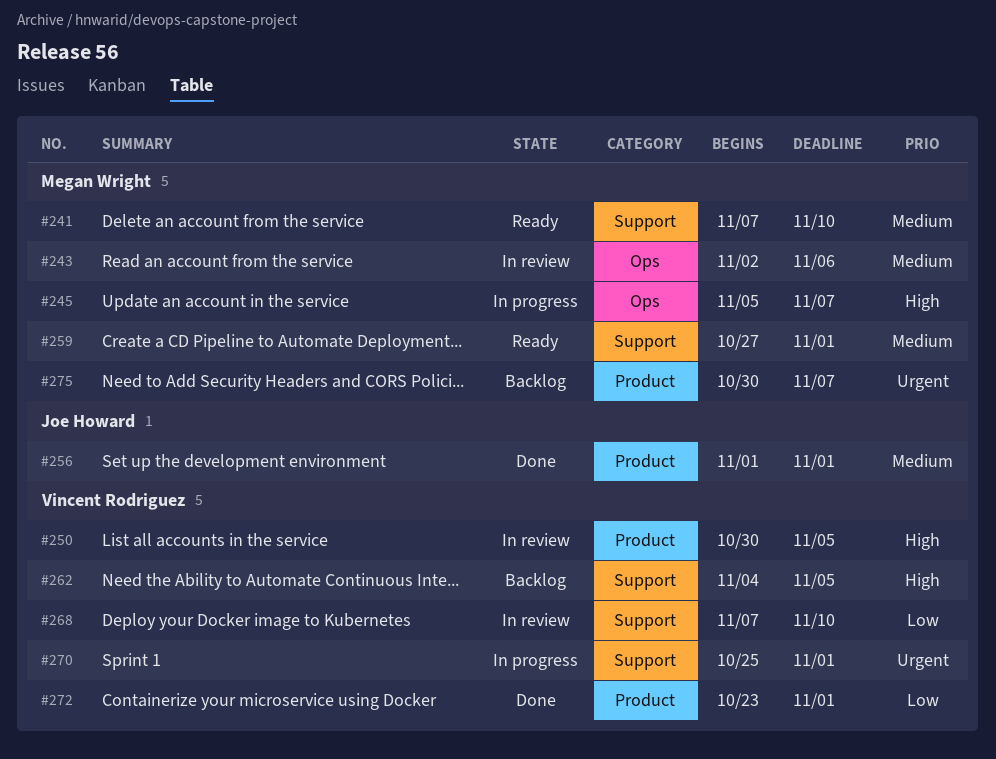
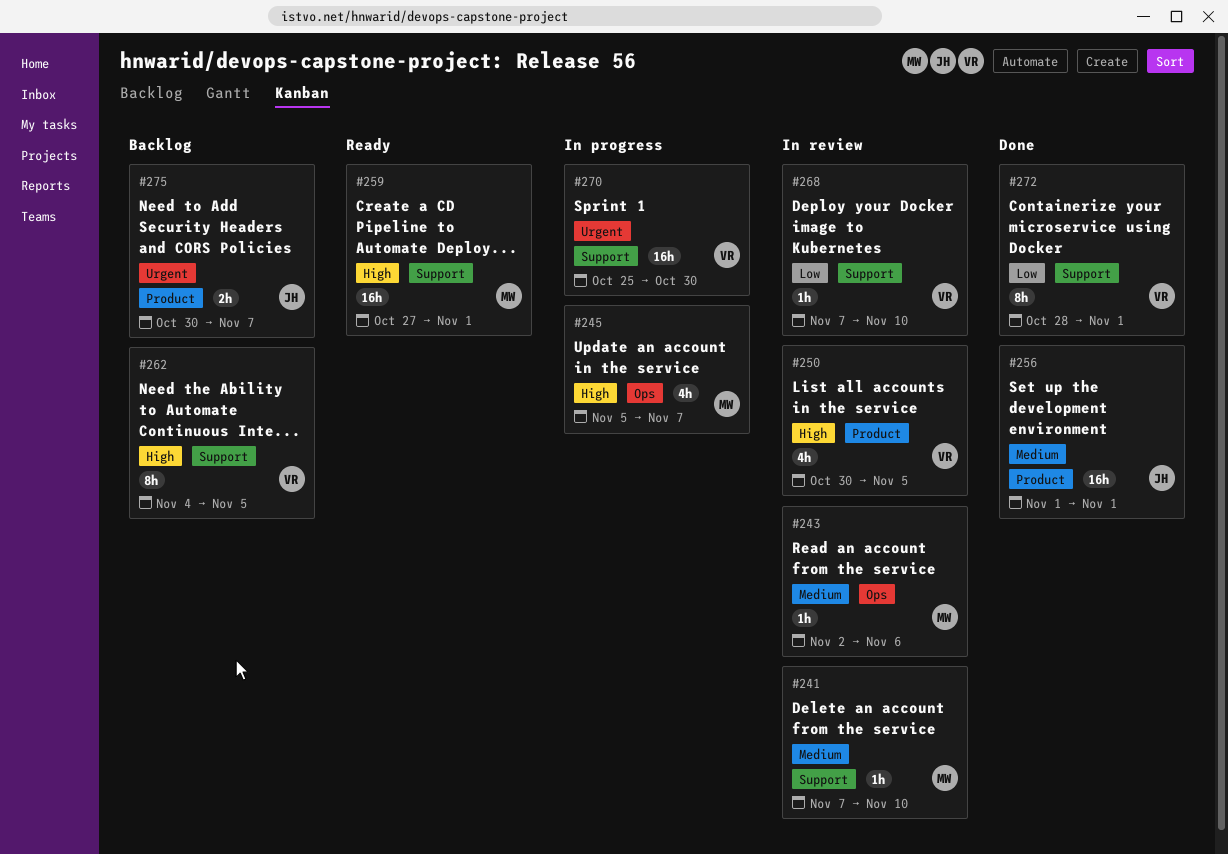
#241, status: Ready -> In review
#259, priority: Medium -> High
#270, due: Nov 1 -> Oct 30
#272, label: Product -> Support
#272, start: Oct 23 -> Oct 28
#275, owner: Megan Wright -> Joe Howard

